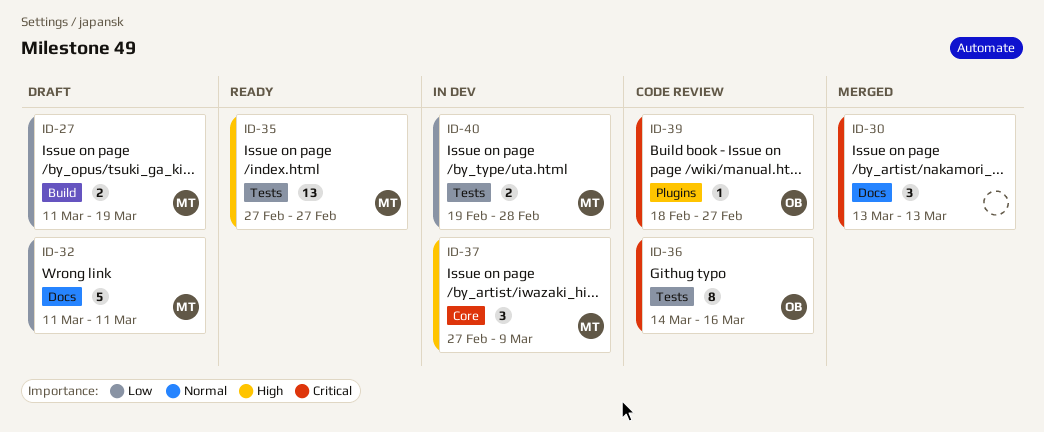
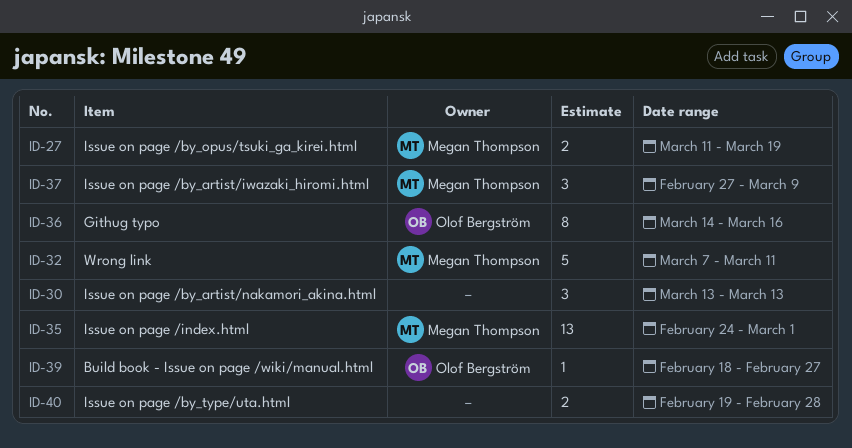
ID-32, start: Mar 11 -> Mar 7
ID-35, start: Feb 27 -> Feb 24
ID-35, due: Feb 27 -> Mar 1
ID-40, owner: Megan Thompson -> none

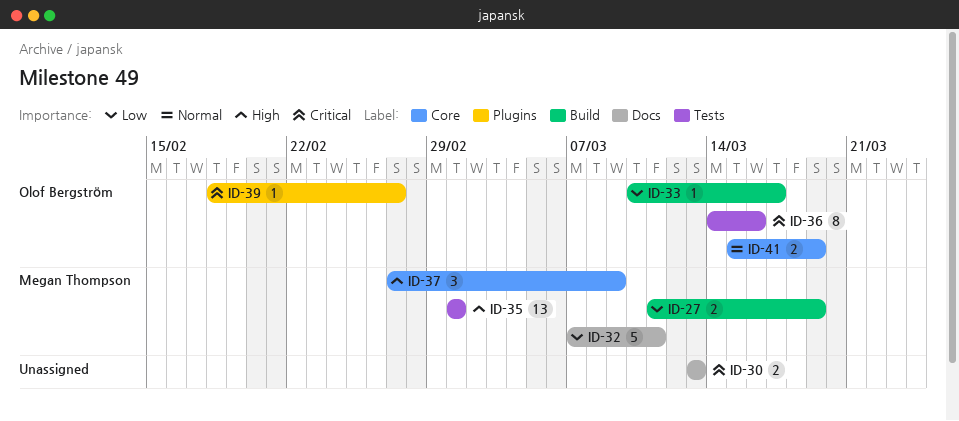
ID-30, estimate: 3 -> 2
ID-33: none -> present
ID-35, start: Feb 24 -> Mar 1
ID-40: present -> none
ID-41: none -> present

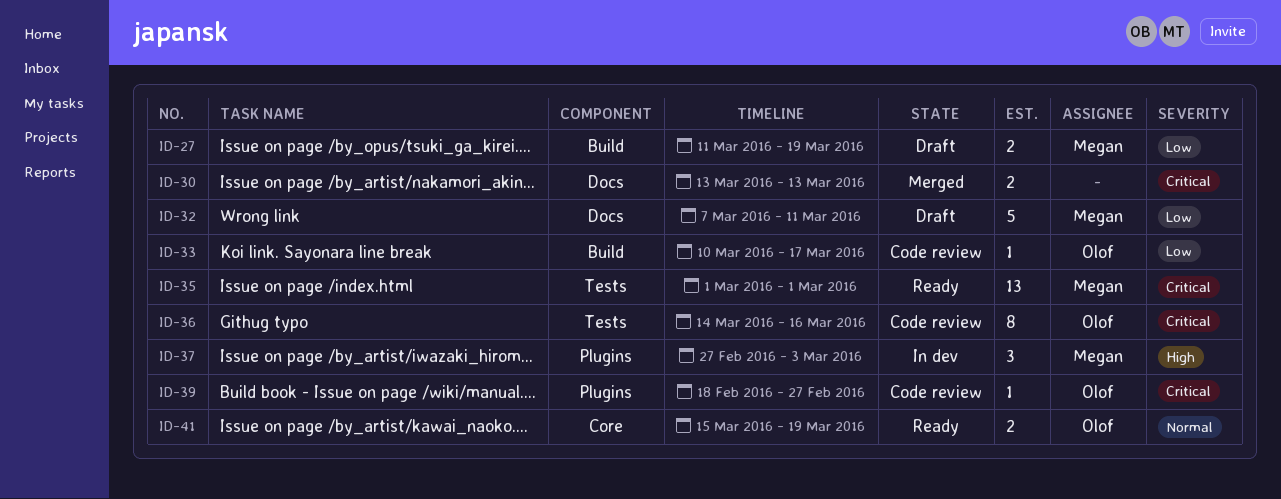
ID-35, priority: High -> Critical
ID-37, label: Core -> Plugins
ID-37, due: Mar 9 -> Mar 3

